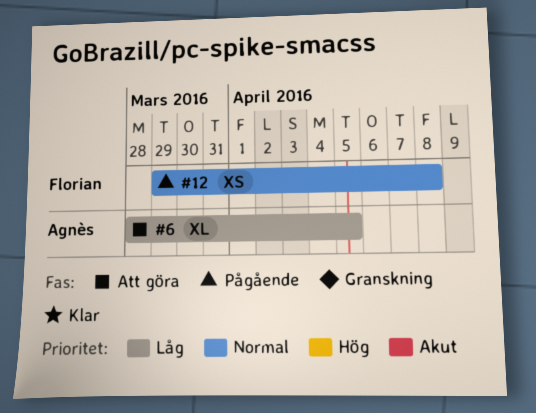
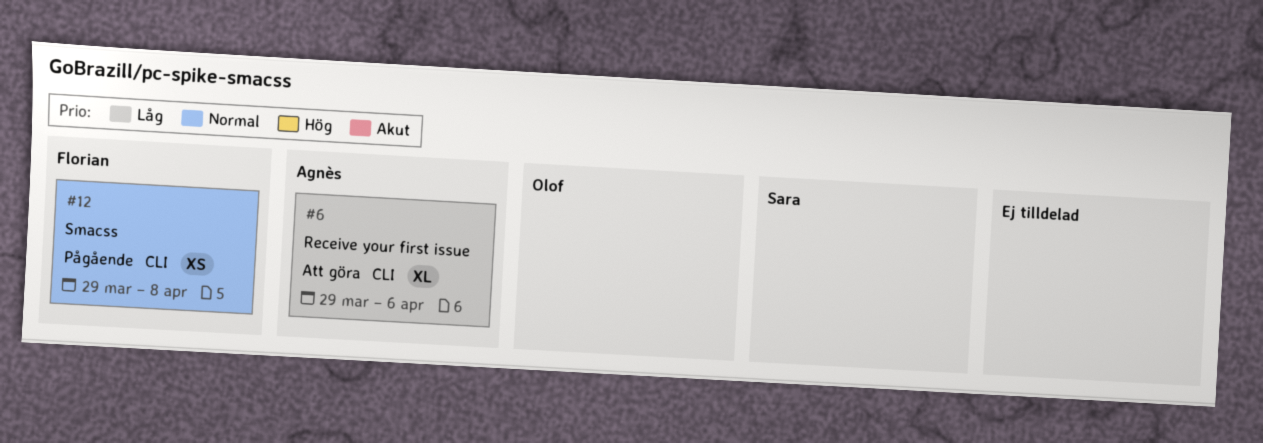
#6, start: Mar 28 -> Mar 29
#6, due: Apr 5 -> Apr 6

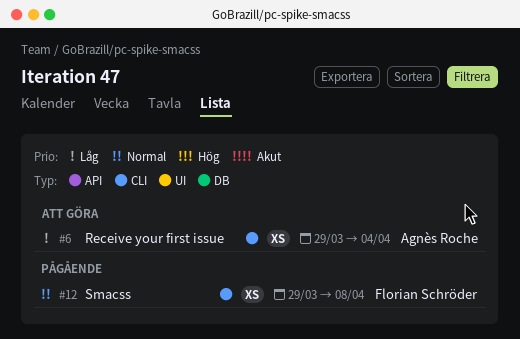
#6, estimate: XL -> XS
#6, due: Apr 6 -> Apr 4

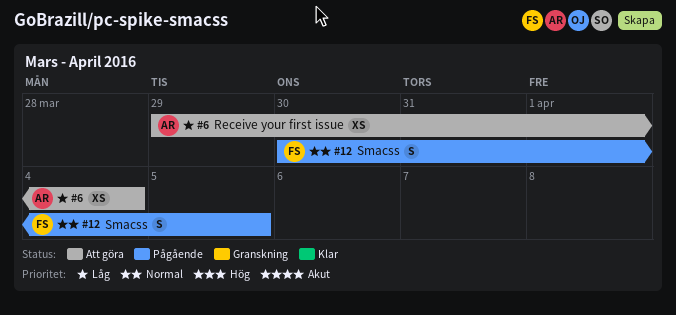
#12, estimate: XS -> S
#12, start: Mar 29 -> Mar 30
#12, due: Apr 8 -> Apr 5

